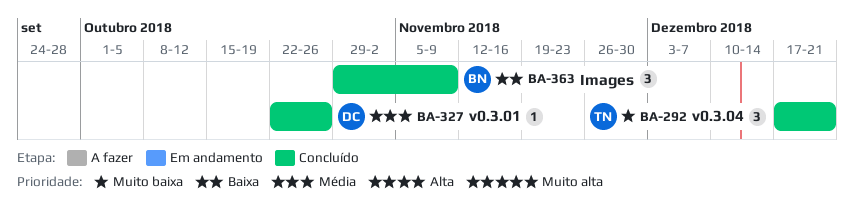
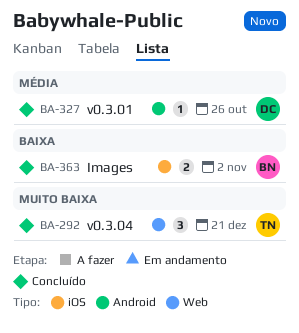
BA-363, estimate: 3 -> 2
BA-363, due: Nov 9 -> Nov 2

